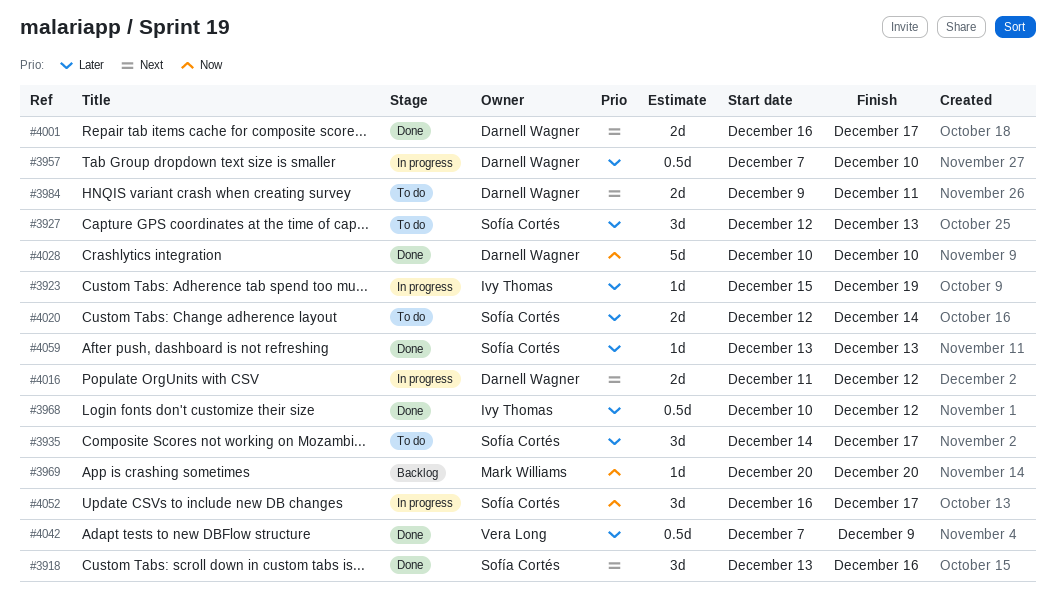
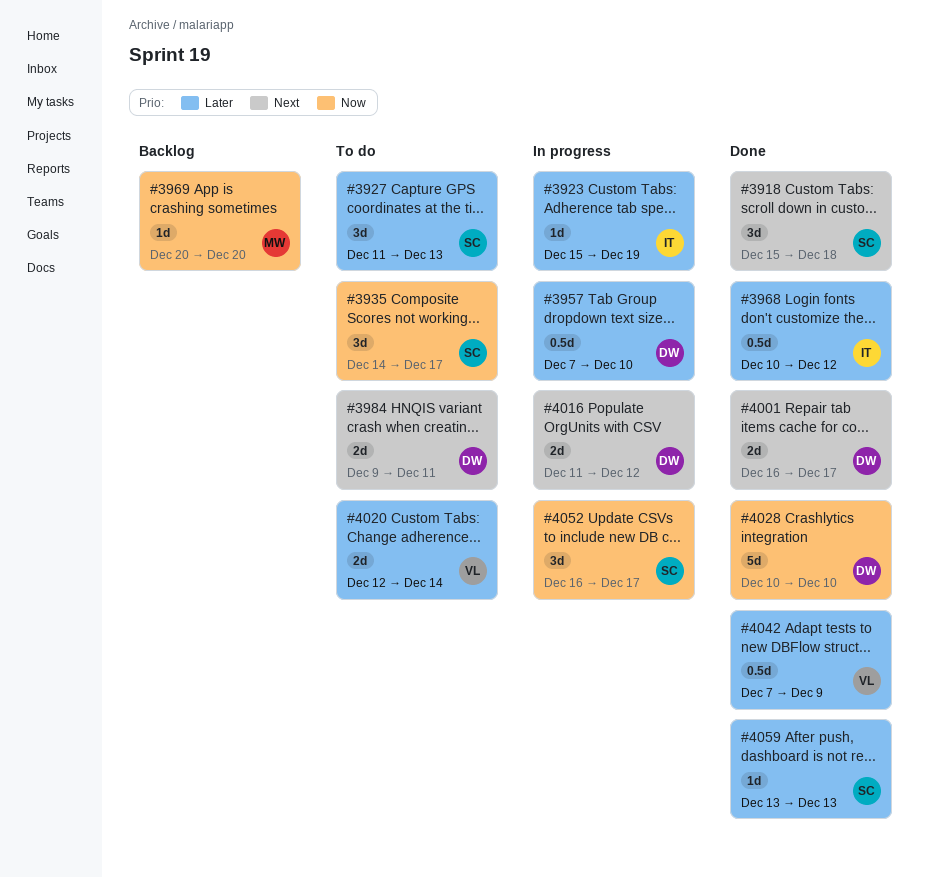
#3918, start: Dec 13 -> Dec 15
#3918, due: Dec 16 -> Dec 18
#3927, start: Dec 12 -> Dec 11
#3935, priority: Later -> Now
#4020, owner: Sofía Cortés -> Vera Long

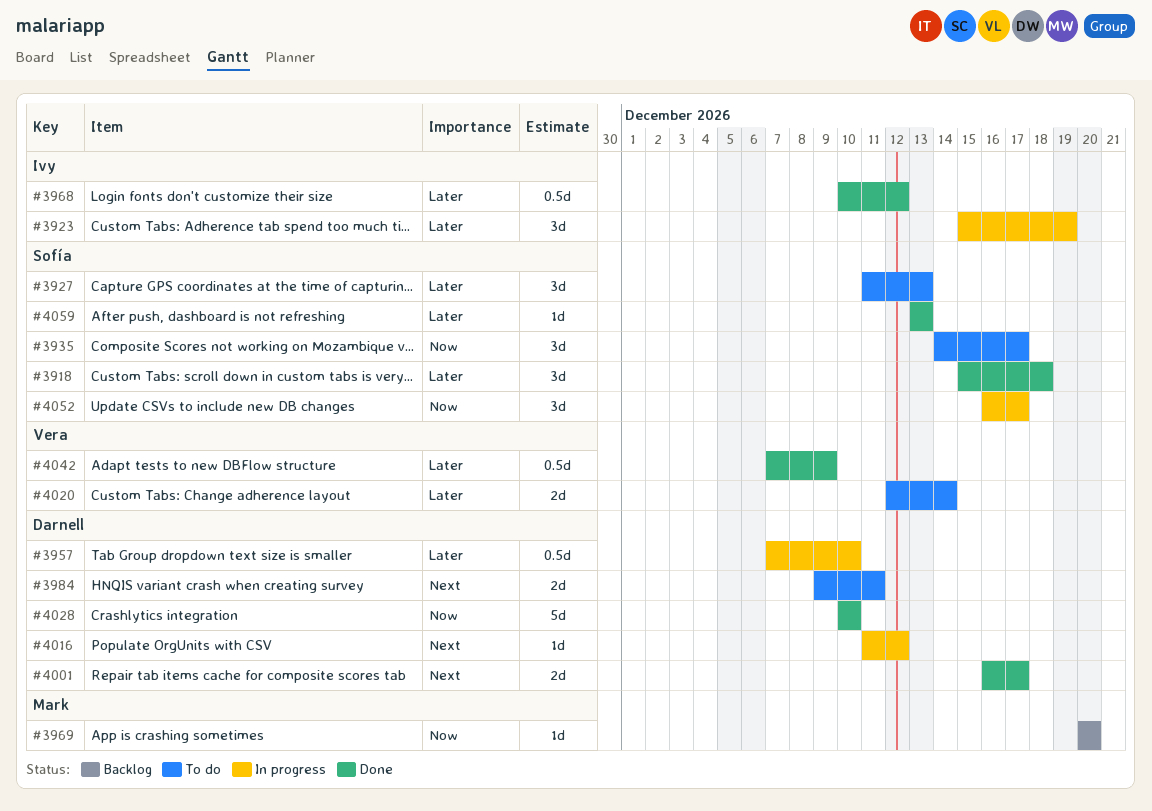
#3918, priority: Next -> Later
#3923, estimate: 1d -> 3d
#4016, estimate: 2d -> 1d

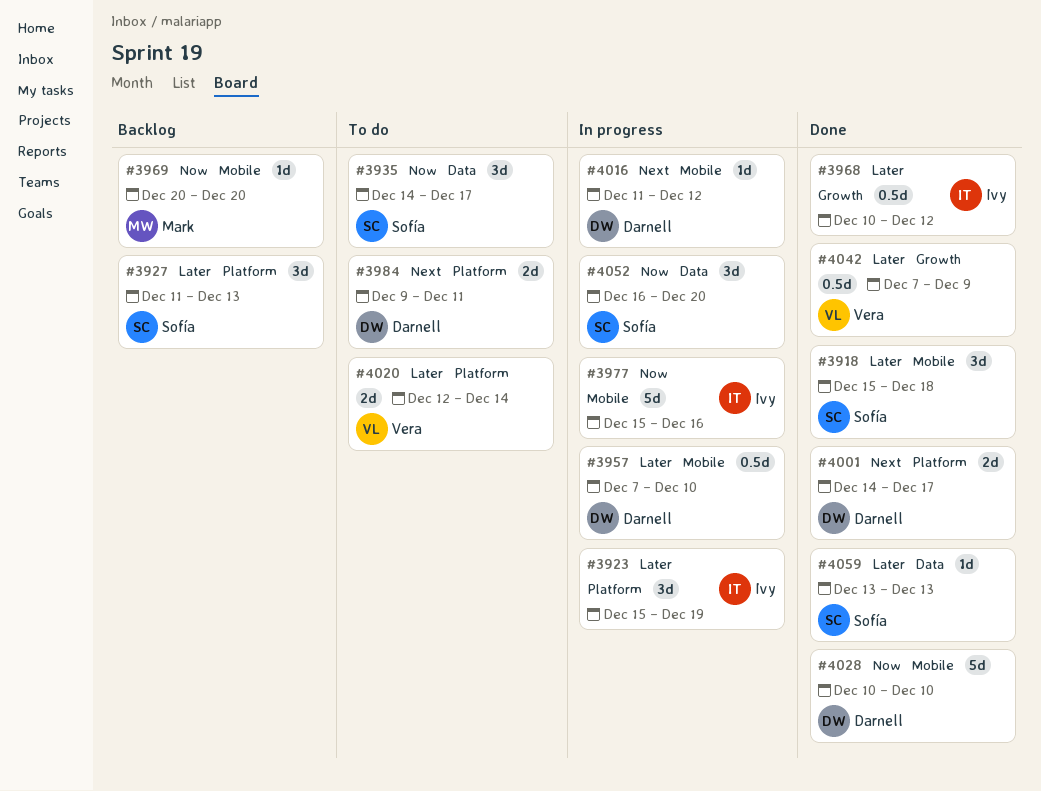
#3927, status: To do -> Backlog
#3977: none -> present
#4001, start: Dec 16 -> Dec 14
#4052, due: Dec 17 -> Dec 20

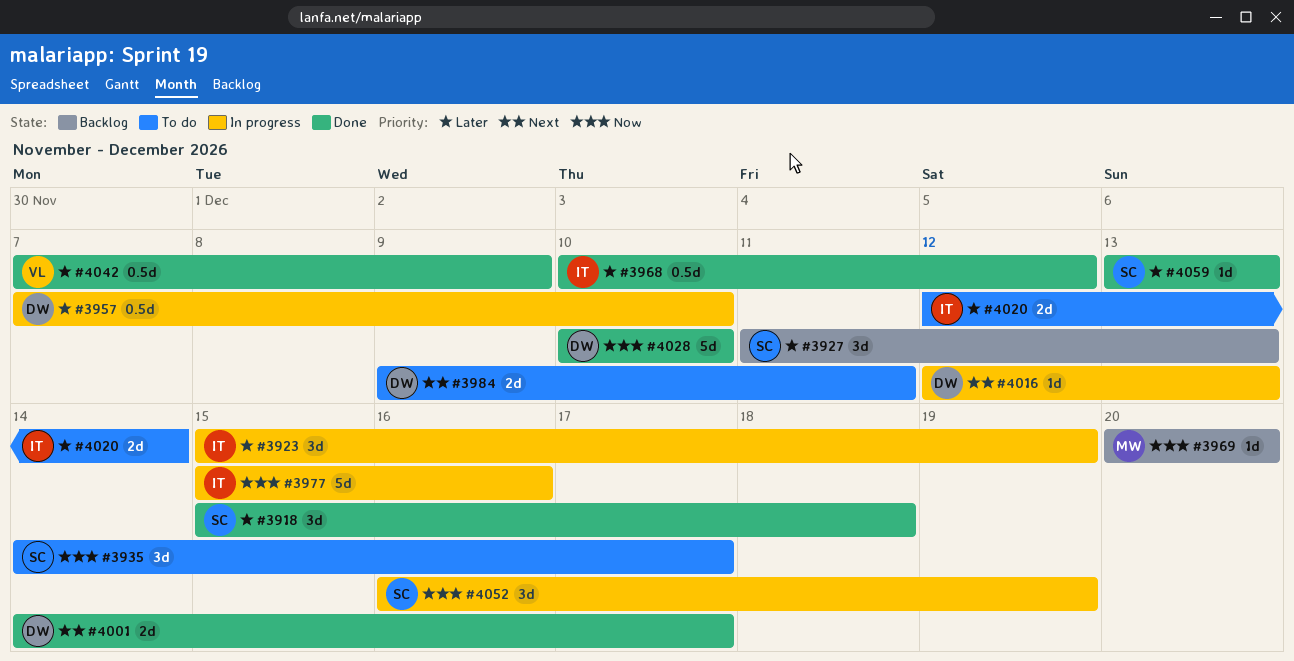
#4016, start: Dec 11 -> Dec 12
#4016, due: Dec 12 -> Dec 13
#4020, owner: Vera -> Ivy
#4052, due: Dec 20 -> Dec 19

